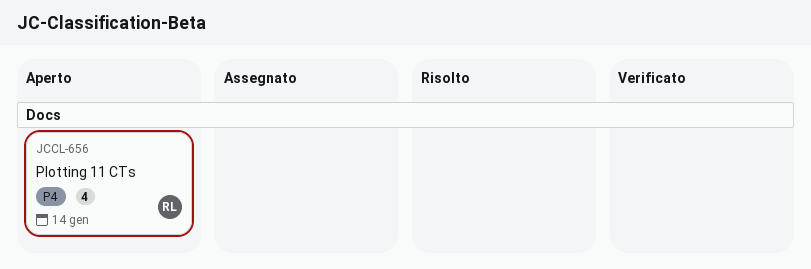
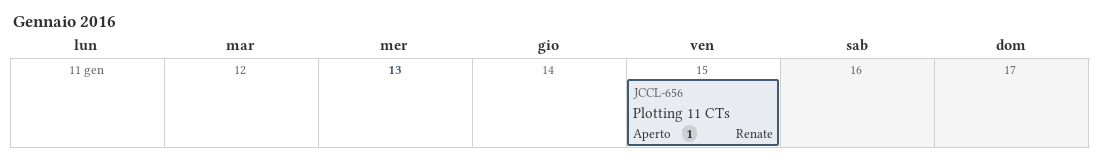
JCCL-656, estimate: 4 -> 1
JCCL-656, due: Jan 14 -> Jan 15

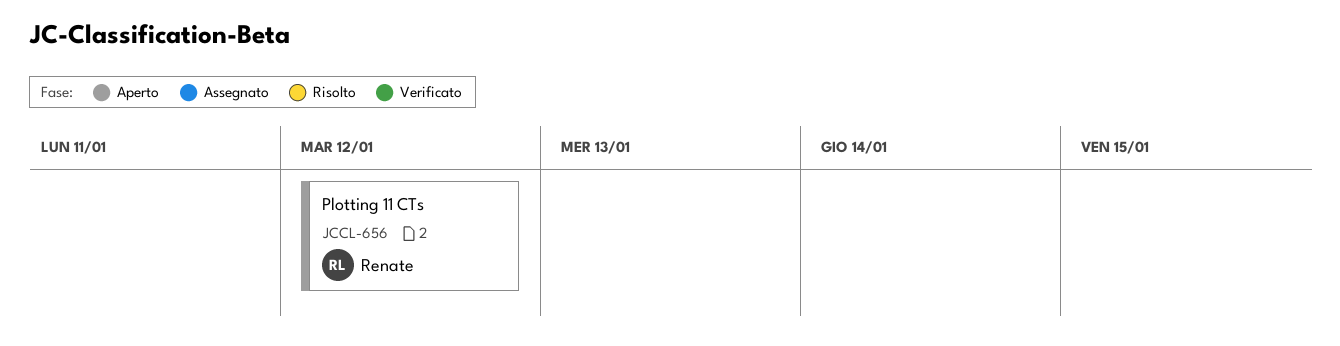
JCCL-656, due: Jan 15 -> Jan 12

